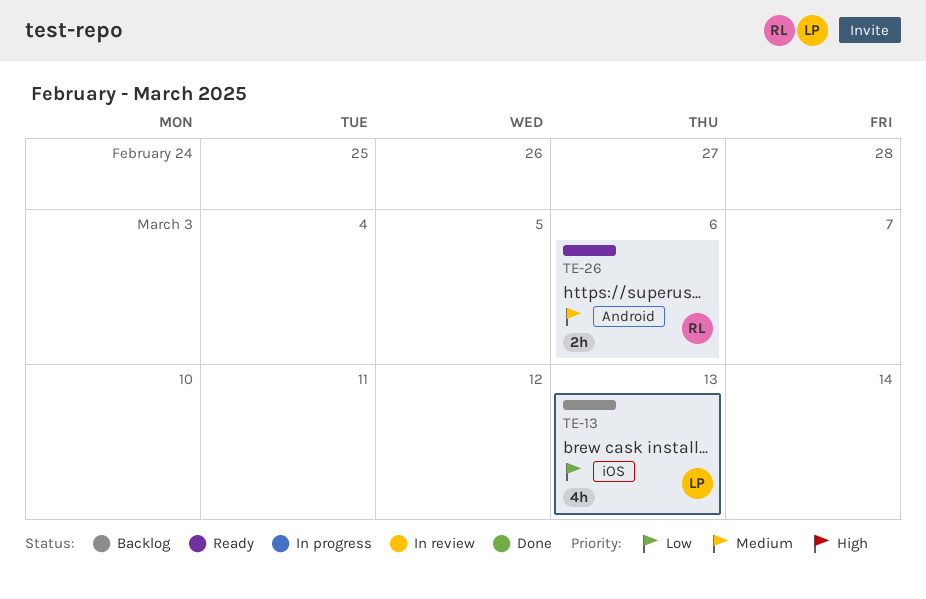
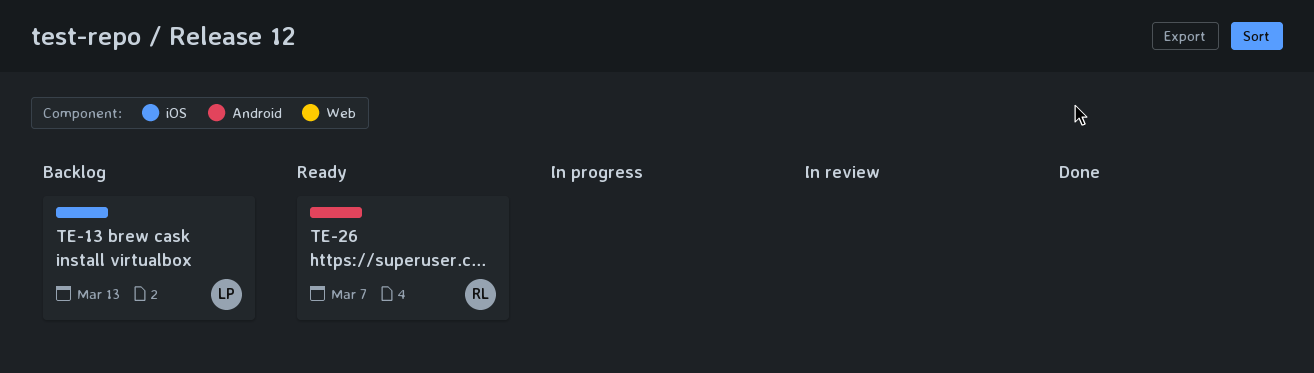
TE-26, due: Mar 6 -> Mar 7

